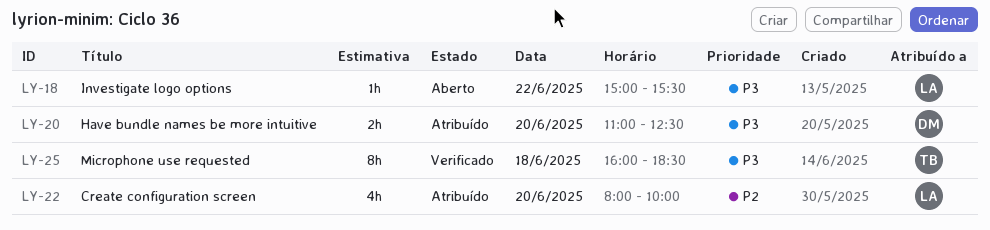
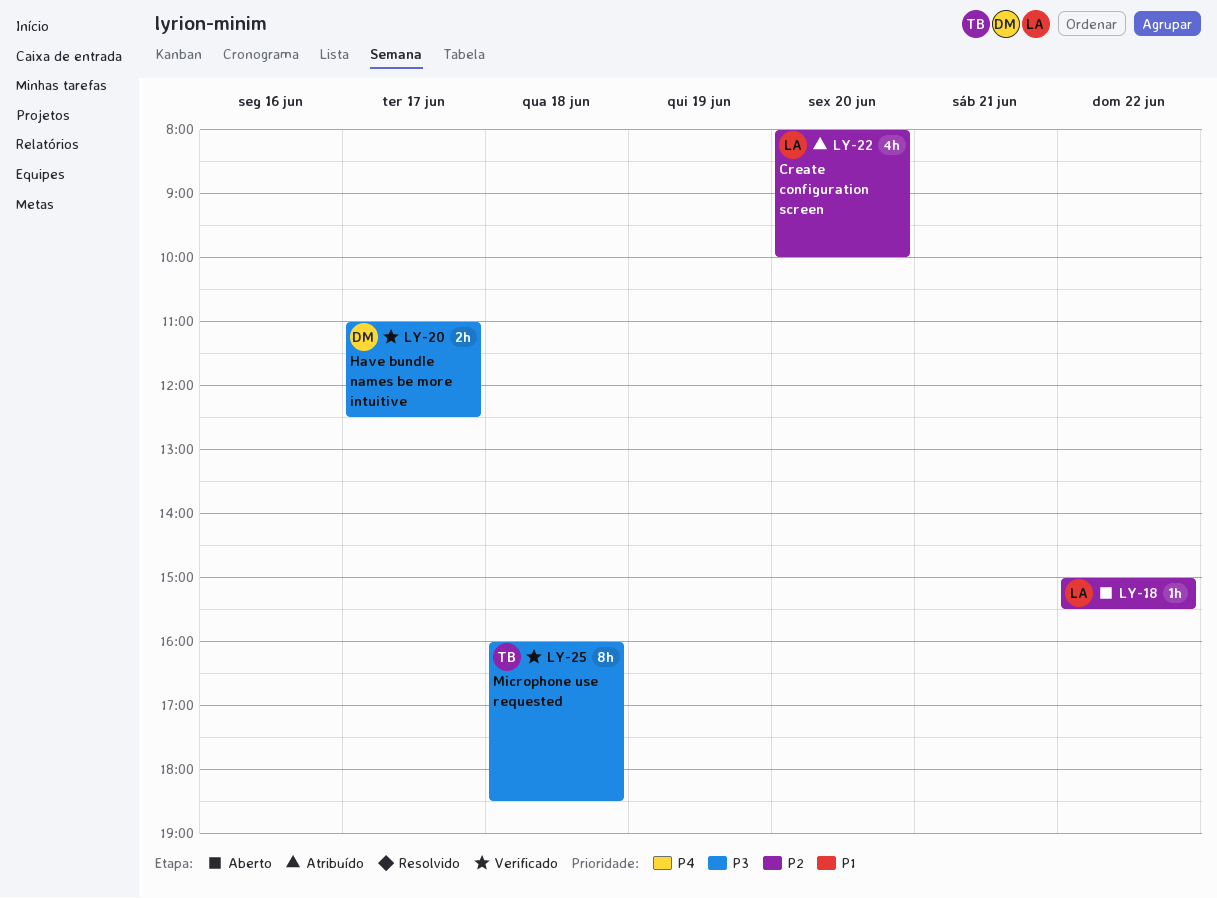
LY-18, priority: P3 -> P2
LY-20, status: Atribuído -> Verificado
LY-20, day: Jun 20 -> Jun 17

